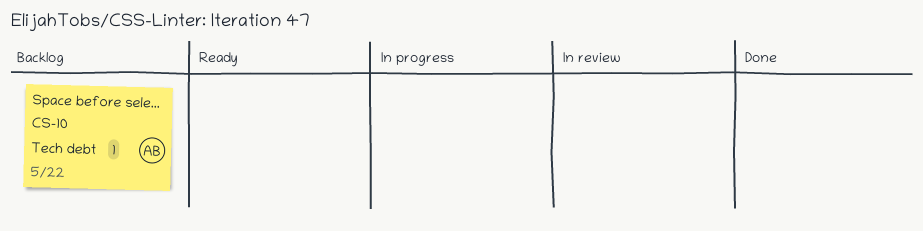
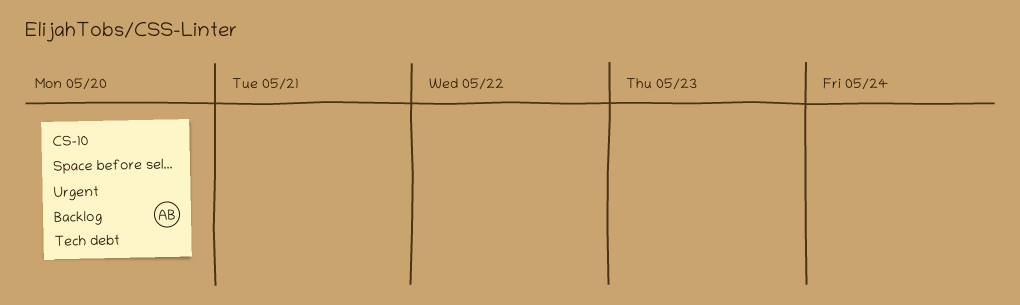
CS-10, due: May 22 -> May 20

